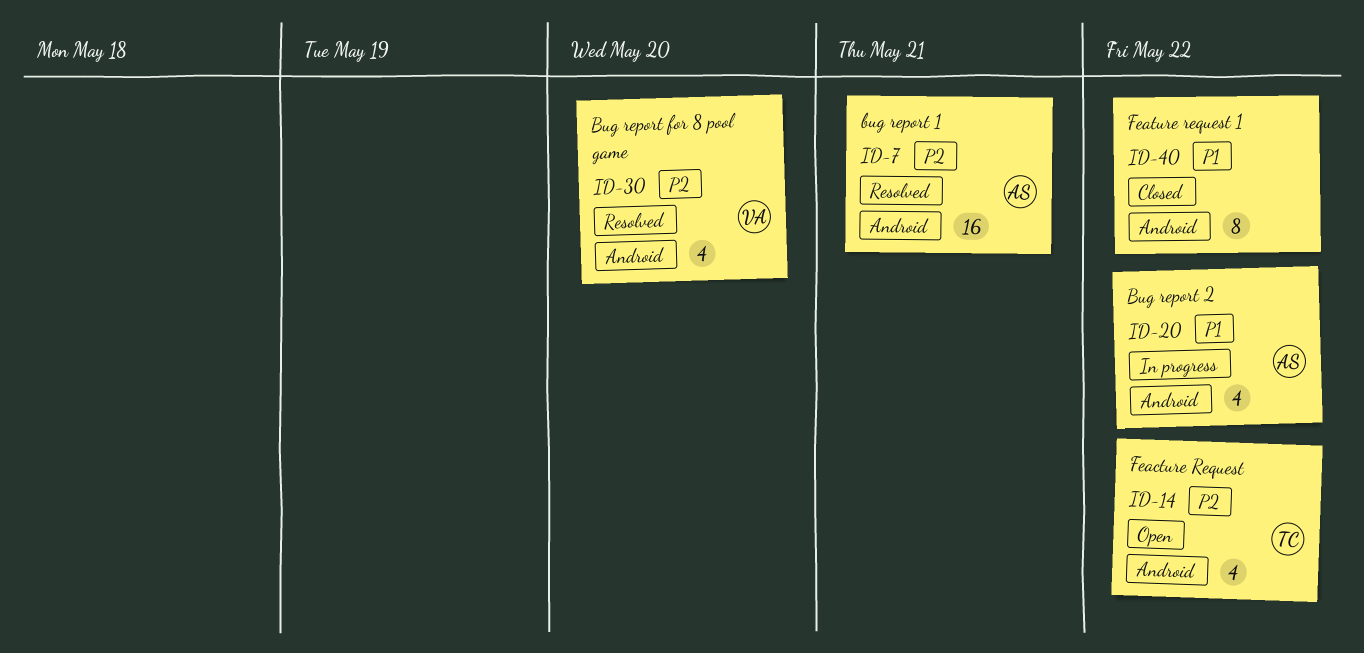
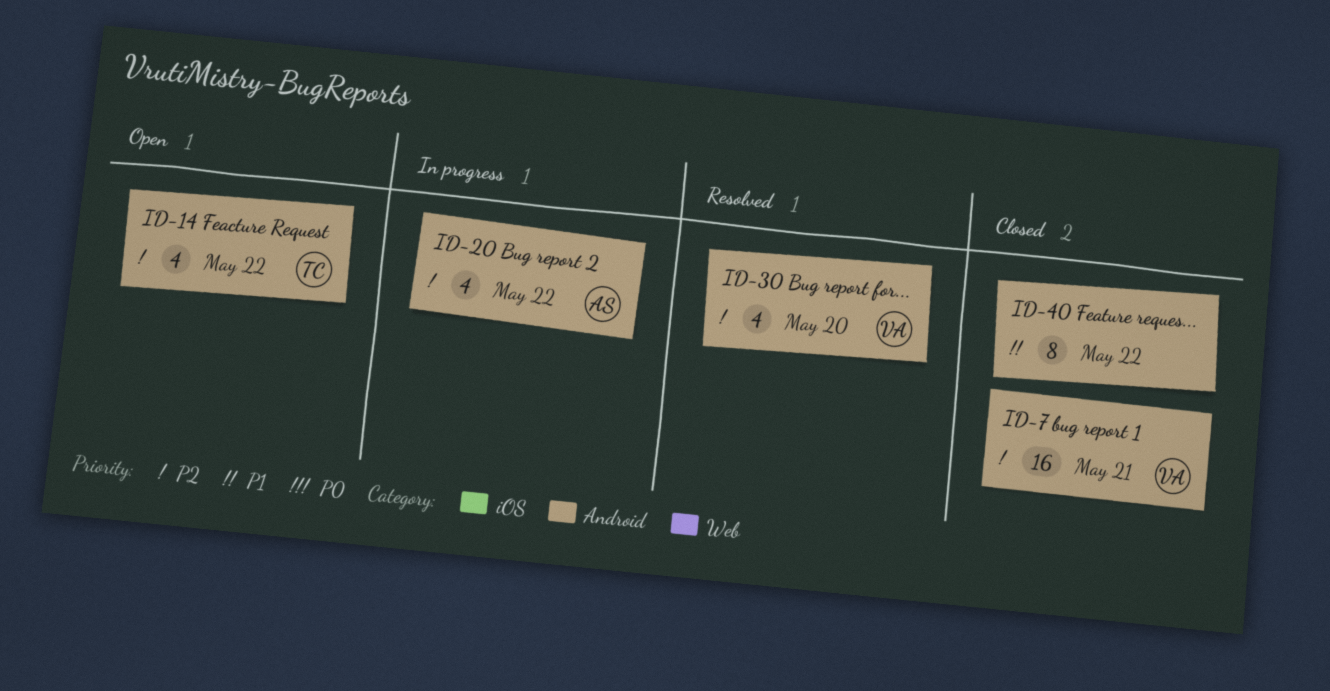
ID-7, status: Resolved -> Closed
ID-7, owner: AS -> VA
ID-20, priority: P1 -> P2

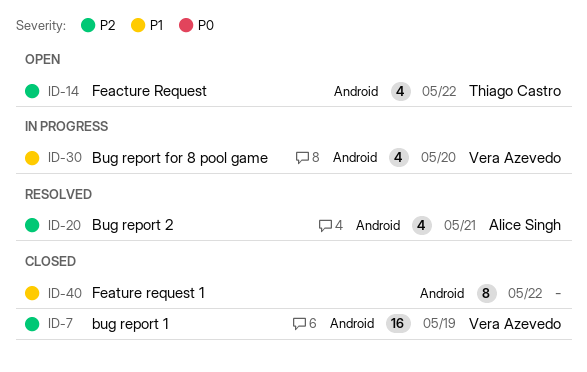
ID-7, due: May 21 -> May 19
ID-20, status: In progress -> Resolved
ID-20, due: May 22 -> May 21
ID-30, status: Resolved -> In progress
ID-30, priority: P2 -> P1

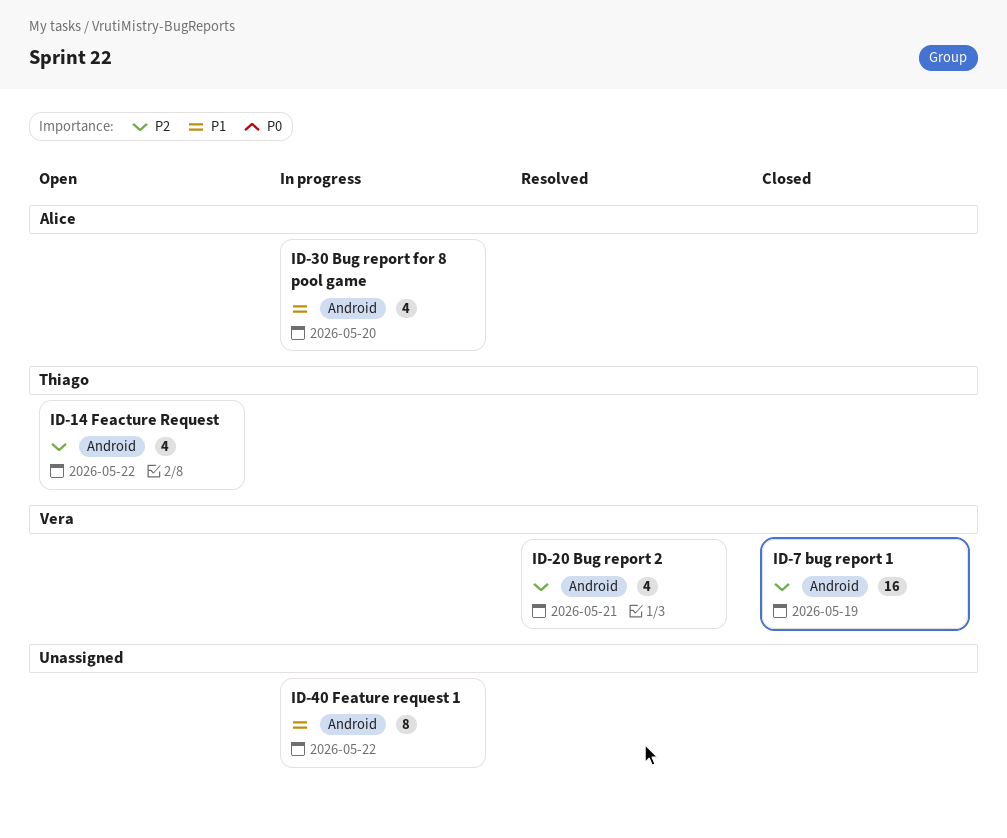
ID-20, owner: Alice Singh -> Vera Azevedo
ID-30, owner: Vera Azevedo -> Alice Singh
ID-40, status: Closed -> In progress

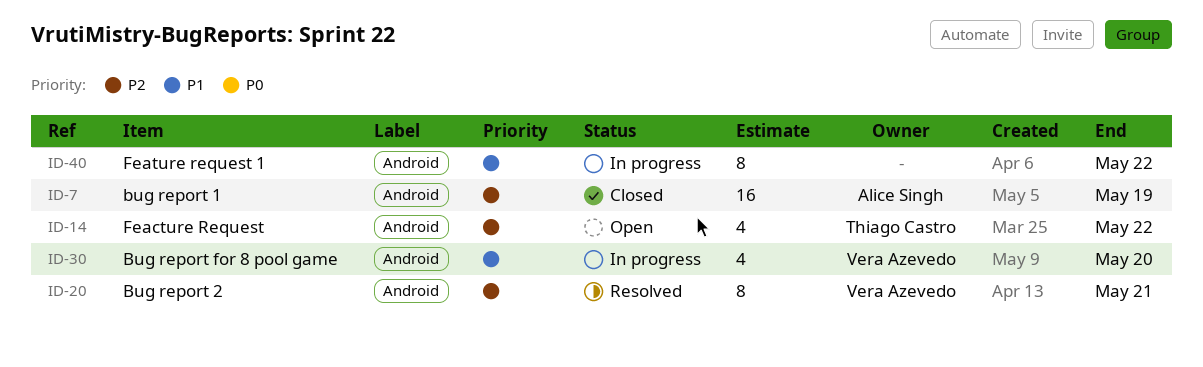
ID-7, owner: Vera Azevedo -> Alice Singh
ID-20, estimate: 4 -> 8
ID-30, owner: Alice Singh -> Vera Azevedo

